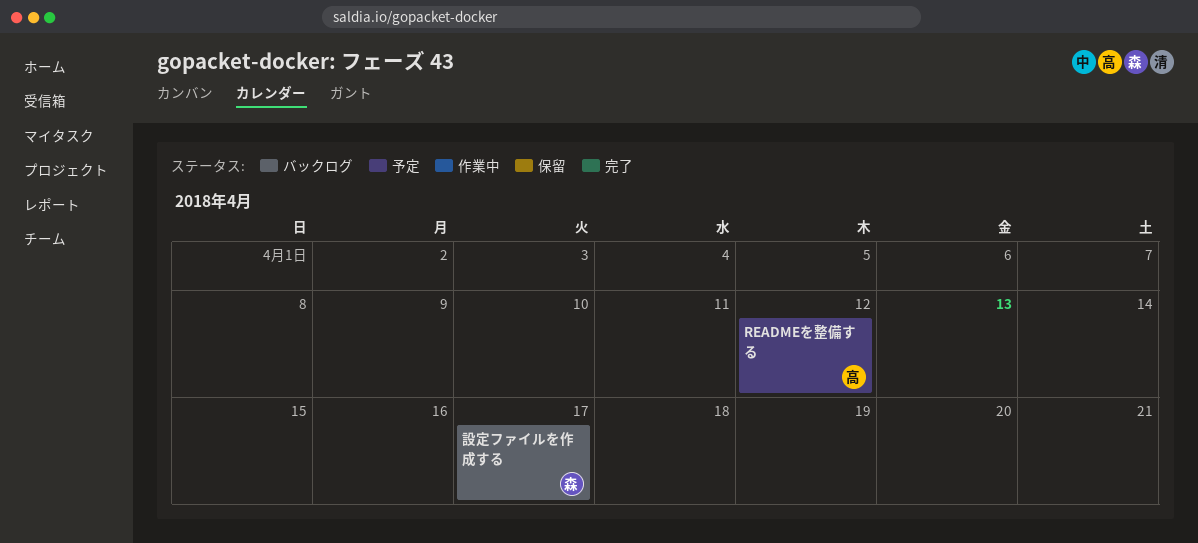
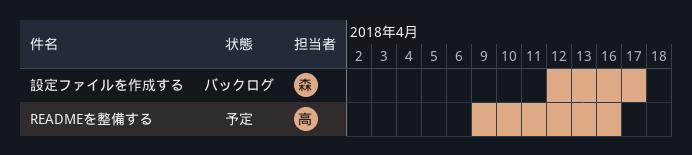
READMEを整備する, due: Apr 12 -> Apr 16

